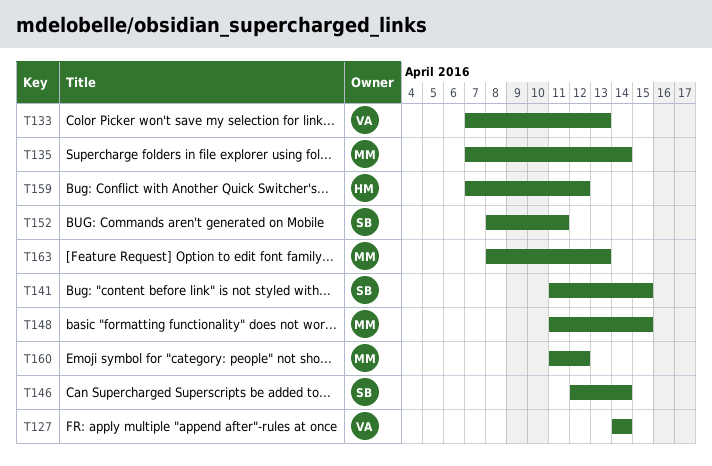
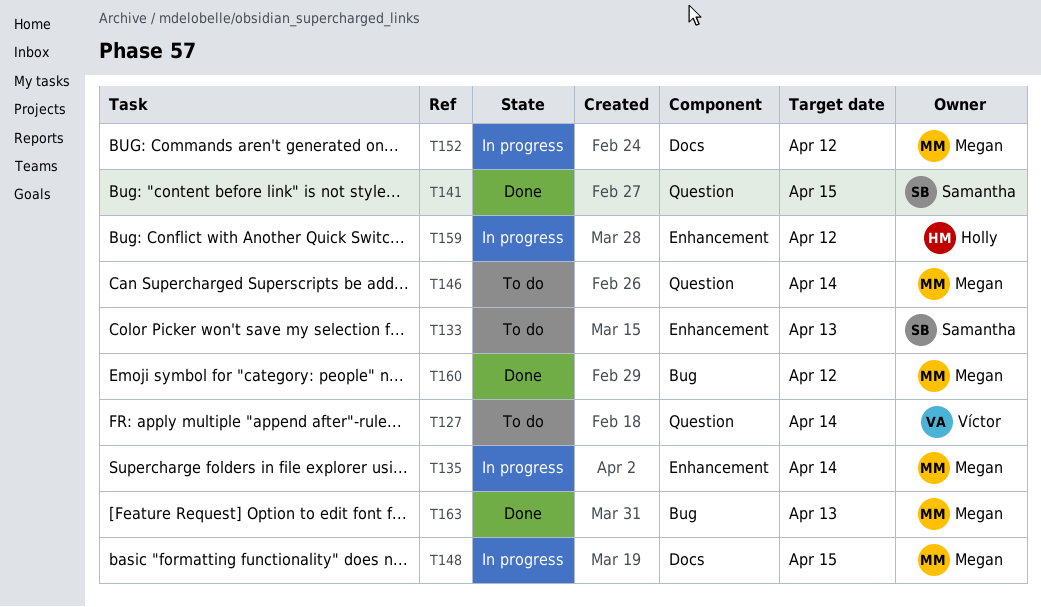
T133, owner: Víctor -> Samantha
T146, owner: Samantha -> Megan
T152, owner: Samantha -> Megan
T152, due: Apr 11 -> Apr 12

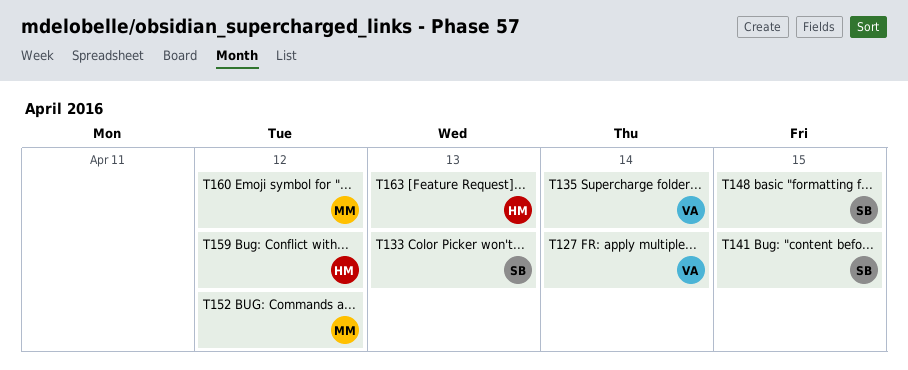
T135, owner: Megan -> Víctor
T146: present -> none
T148, owner: Megan -> Samantha
T163, owner: Megan -> Holly

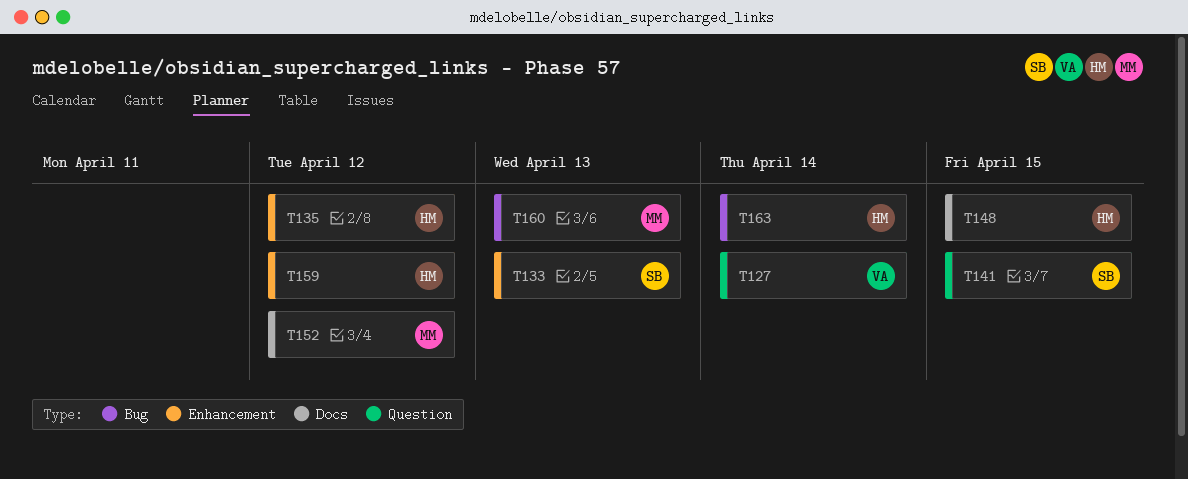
T135, owner: VA -> HM
T135, due: Apr 14 -> Apr 12
T148, owner: SB -> HM
T160, due: Apr 12 -> Apr 13
T163, due: Apr 13 -> Apr 14

